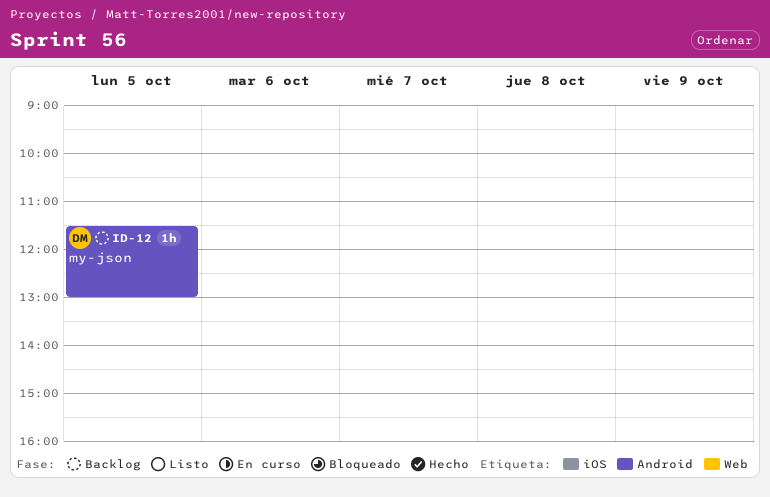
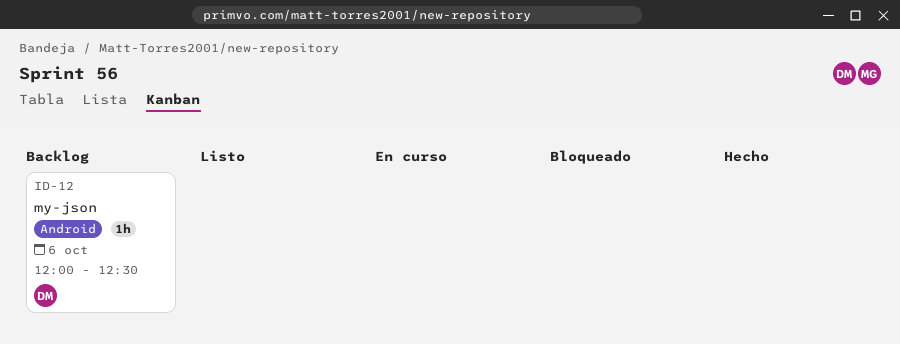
ID-12, day: Oct 5 -> Oct 6
ID-12, begins: 11:30 -> 12:00
ID-12, ends: 13:00 -> 12:30

